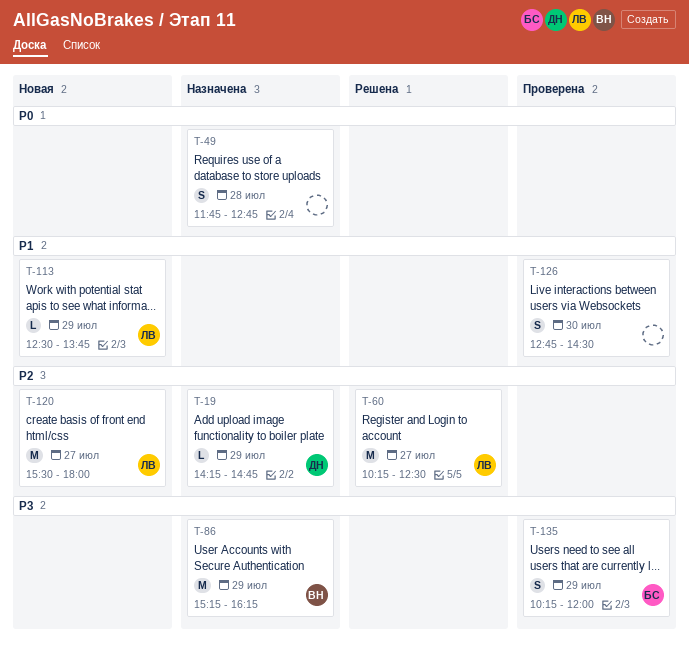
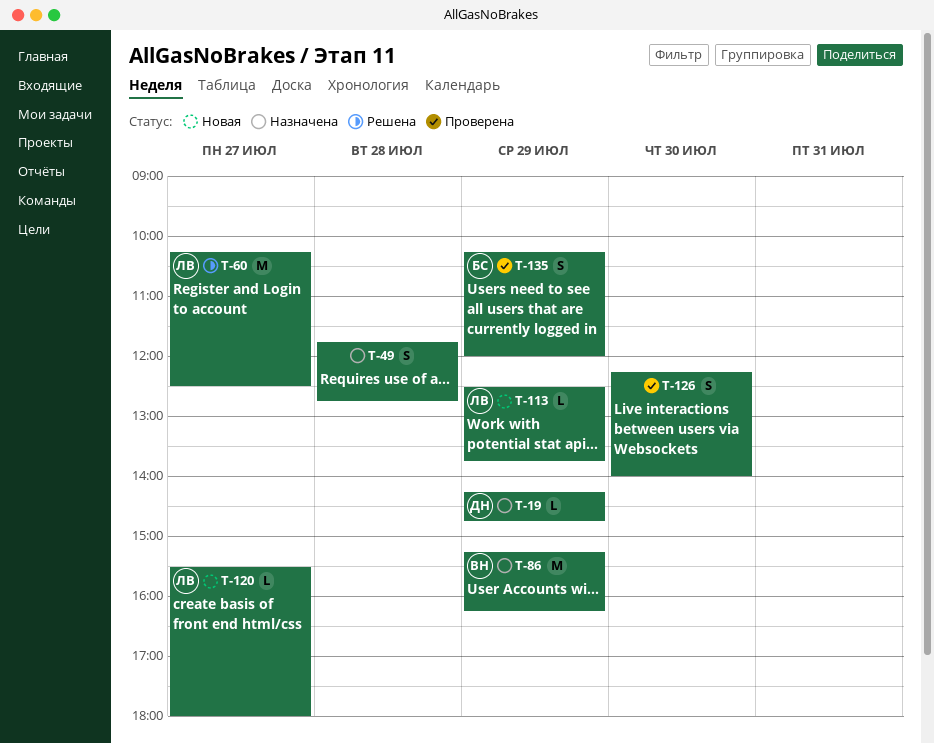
T-120, estimate: M -> L
T-126, begins: 12:45 -> 12:15
T-126, ends: 14:30 -> 14:00

